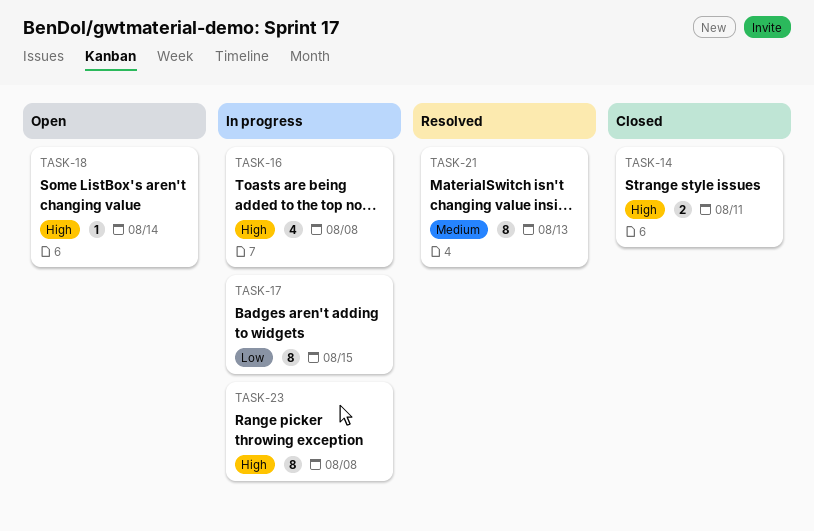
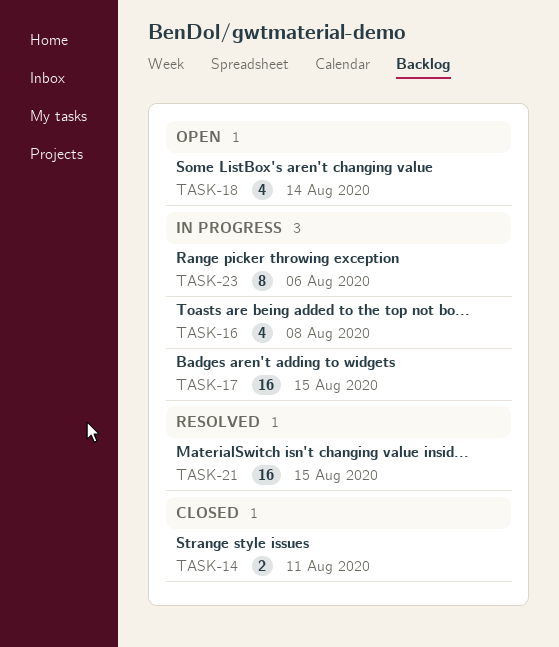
TASK-17, estimate: 8 -> 16
TASK-18, estimate: 1 -> 4
TASK-21, estimate: 8 -> 16
TASK-21, due: Aug 13 -> Aug 15
TASK-23, due: Aug 8 -> Aug 6

